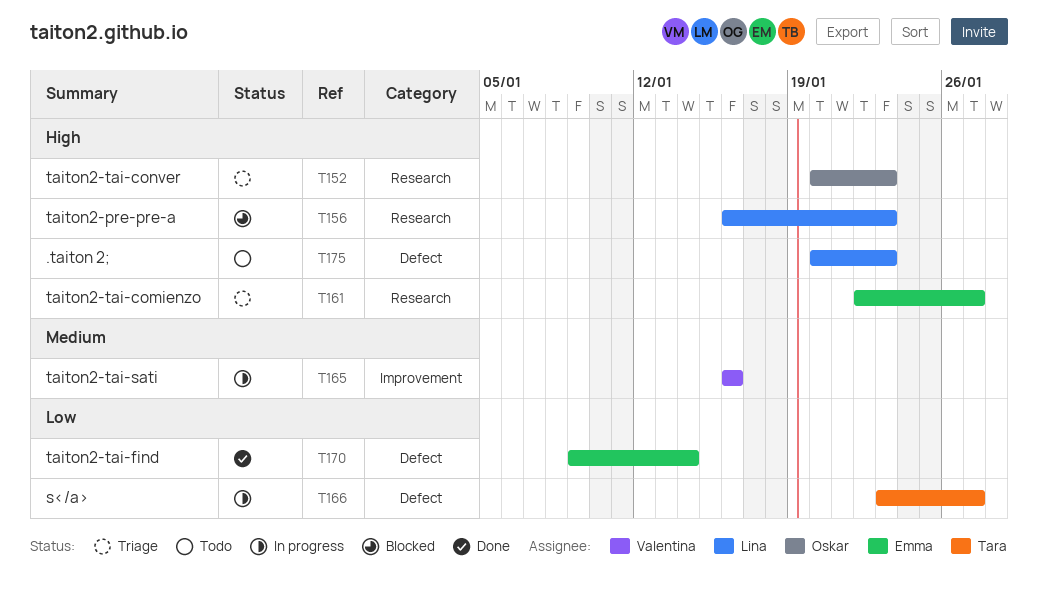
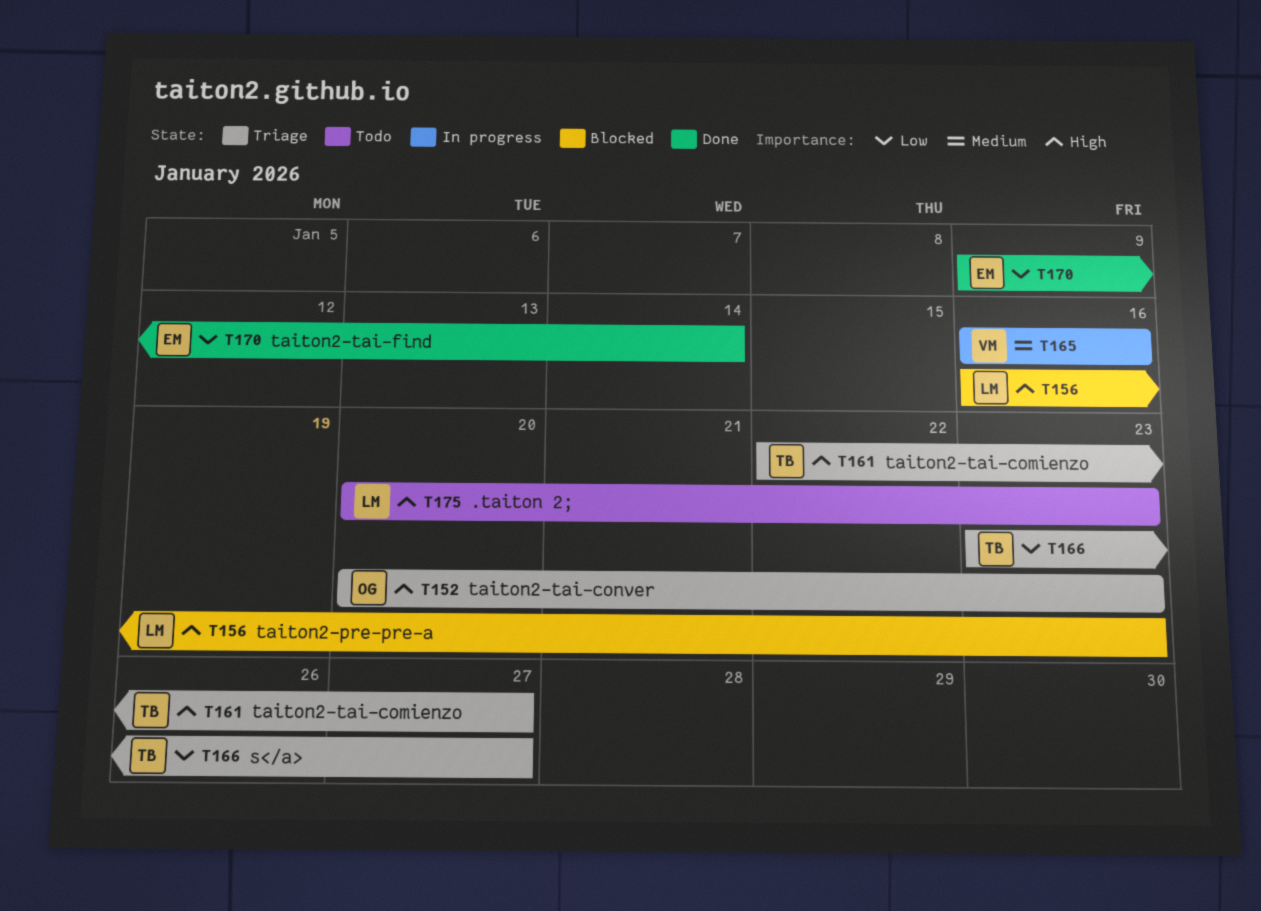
T161, owner: Emma -> Tara
T166, status: In progress -> Triage

